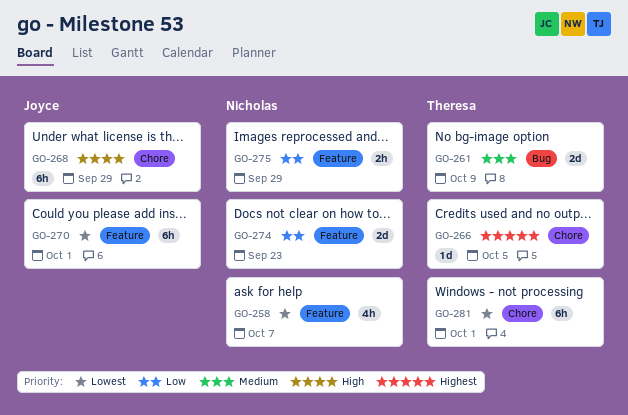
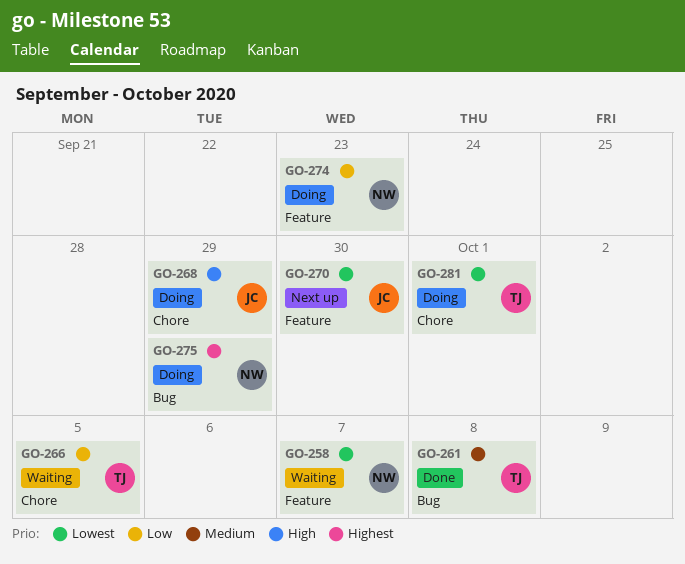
GO-261, due: Oct 9 -> Oct 8
GO-266, priority: Highest -> Low
GO-270, due: Oct 1 -> Sep 30
GO-275, priority: Low -> Highest
GO-275, label: Feature -> Bug

